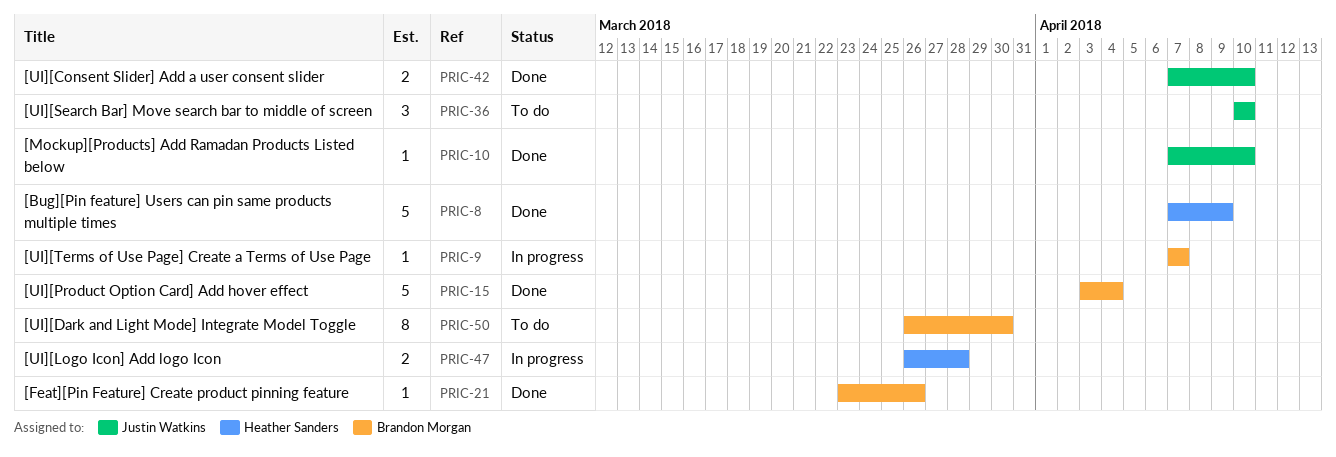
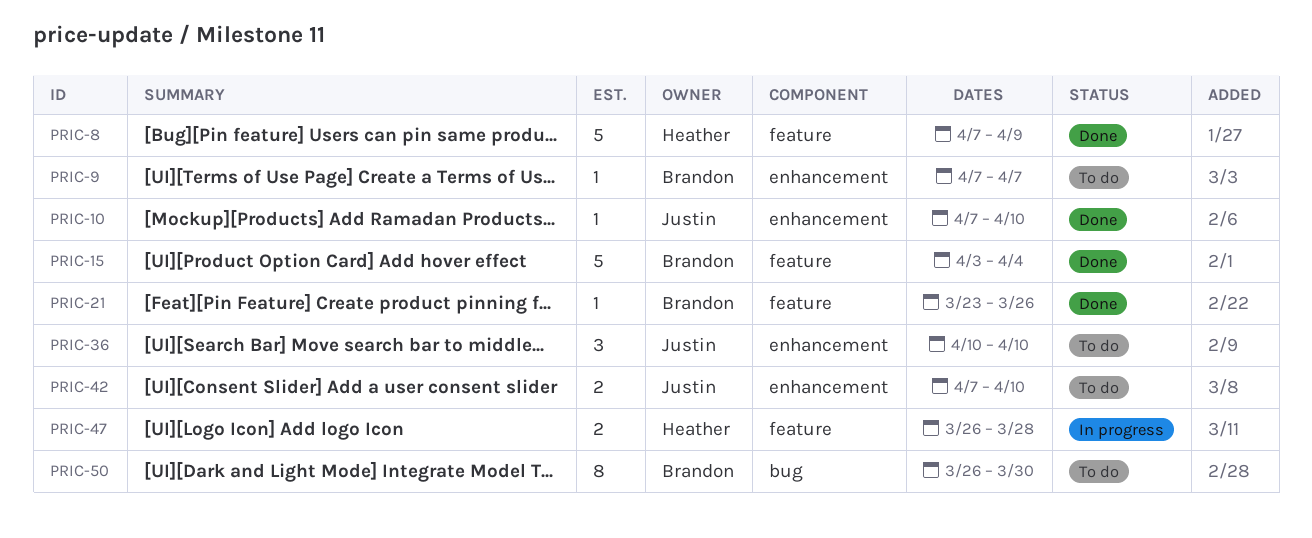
PRIC-9, status: In progress -> To do
PRIC-42, status: Done -> To do

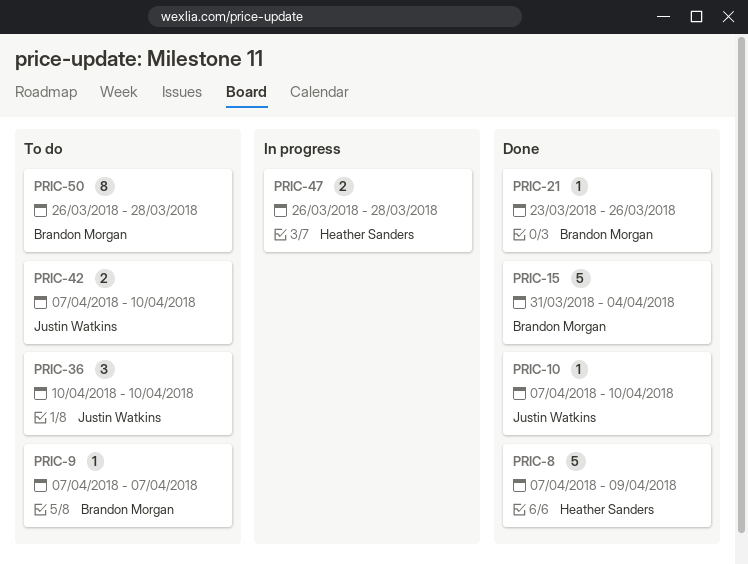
PRIC-15, start: Apr 3 -> Mar 31
PRIC-50, due: Mar 30 -> Mar 28

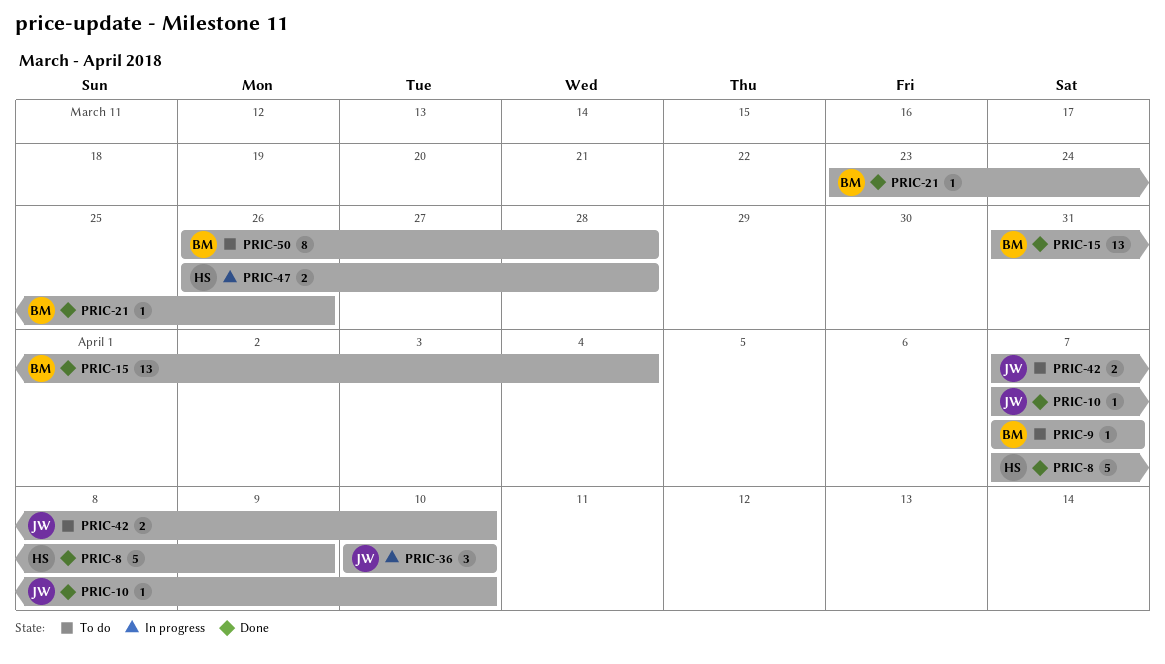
PRIC-15, estimate: 5 -> 13
PRIC-36, status: To do -> In progress

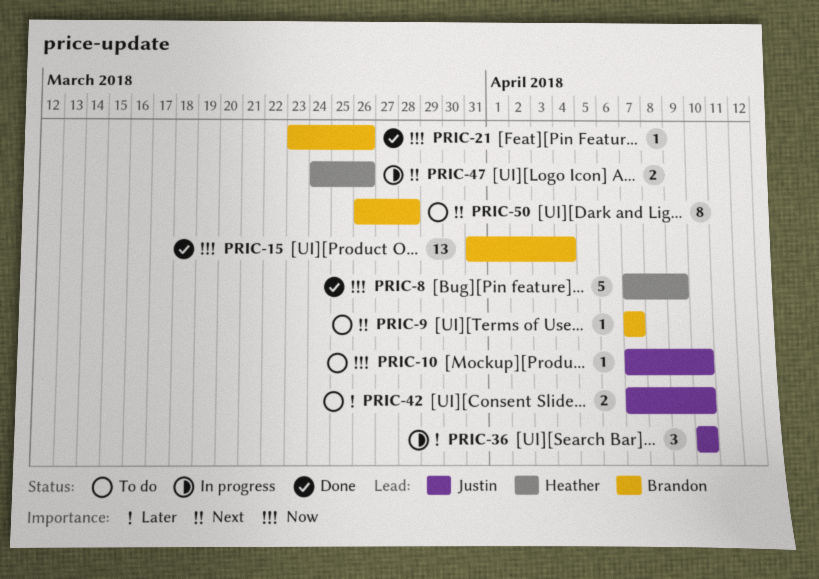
PRIC-10, status: Done -> To do
PRIC-47, start: Mar 26 -> Mar 24
PRIC-47, due: Mar 28 -> Mar 26

